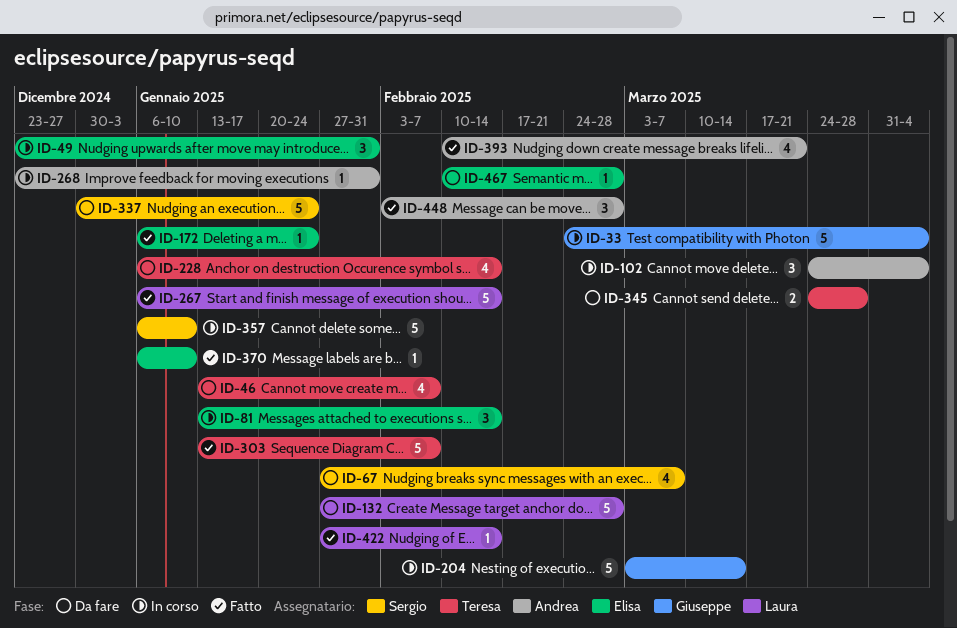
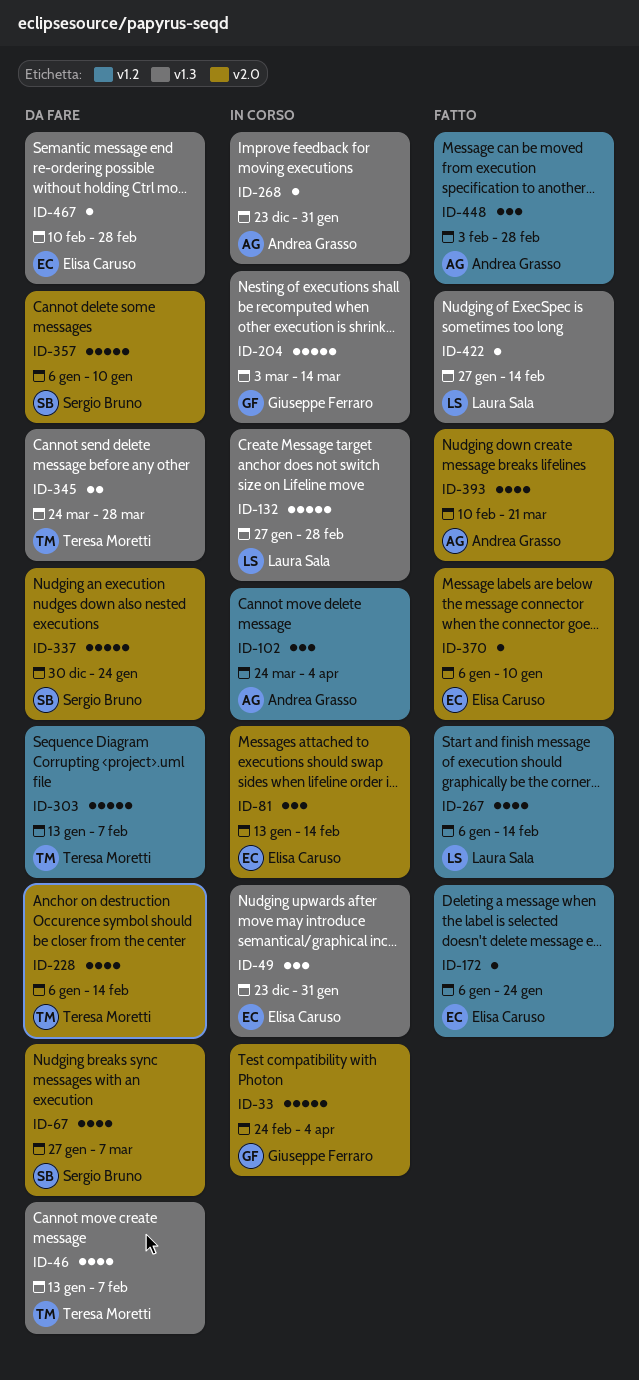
ID-132, status: Da fare -> In corso
ID-267, estimate: 5 -> 4
ID-303, status: Fatto -> Da fare
ID-357, status: In corso -> Da fare

